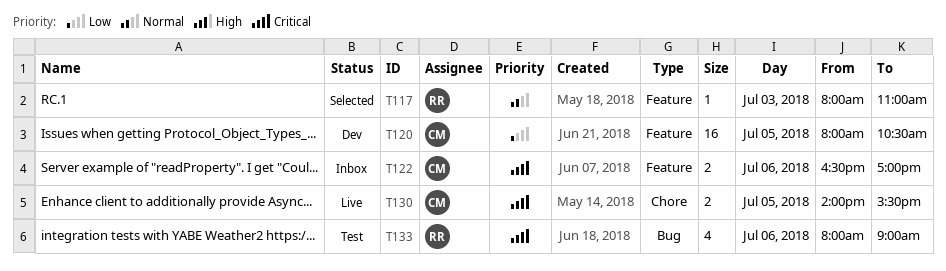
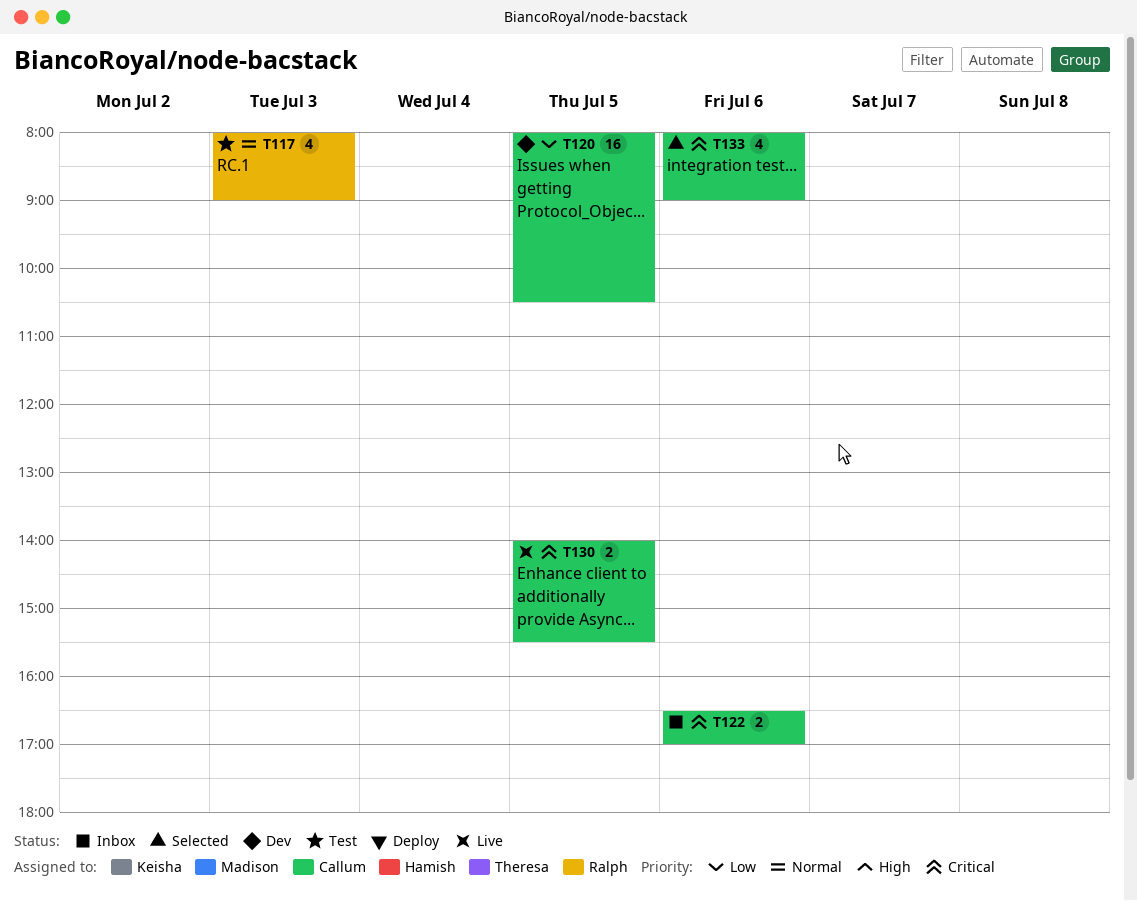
T117, status: Selected -> Test
T117, estimate: 1 -> 4
T117, ends: 11:00 -> 09:00
T133, status: Test -> Selected
T133, owner: Ralph -> Callum

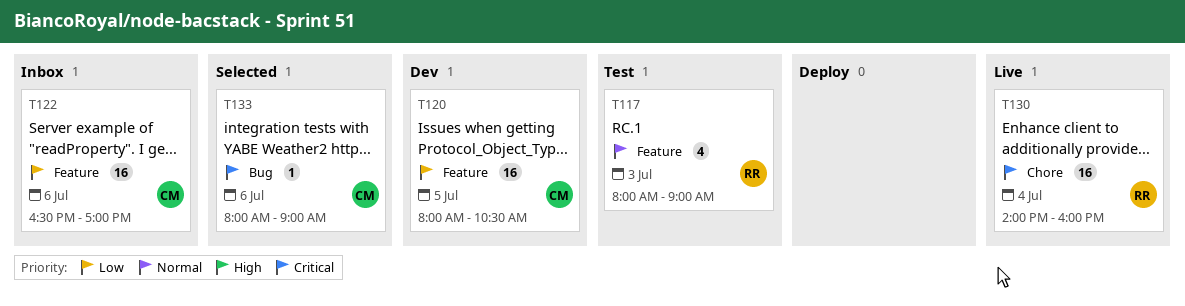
T122, priority: Critical -> Low
T122, estimate: 2 -> 16
T130, owner: Callum -> Ralph
T130, estimate: 2 -> 16
T130, day: Jul 5 -> Jul 4
T130, ends: 15:30 -> 16:00
T133, estimate: 4 -> 1

